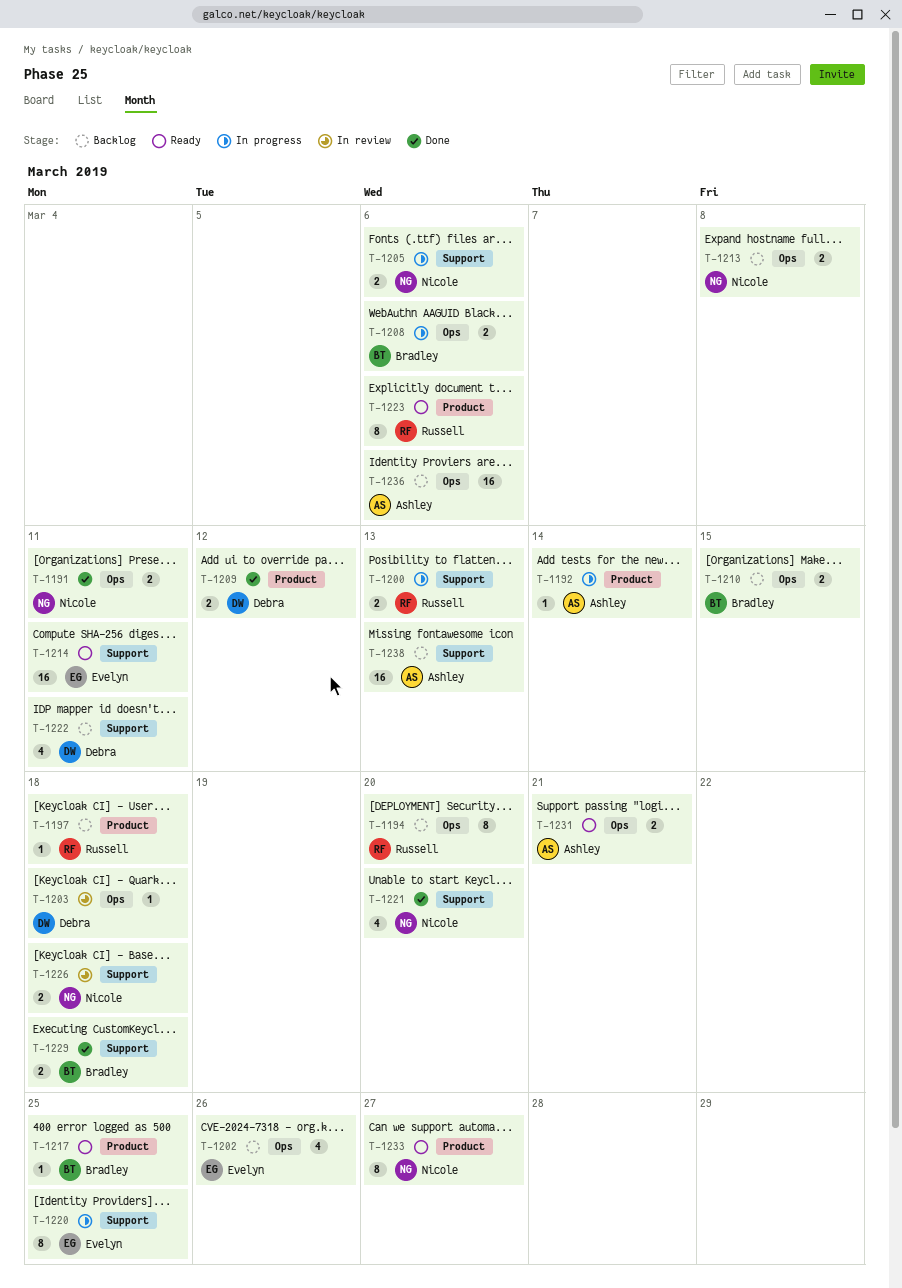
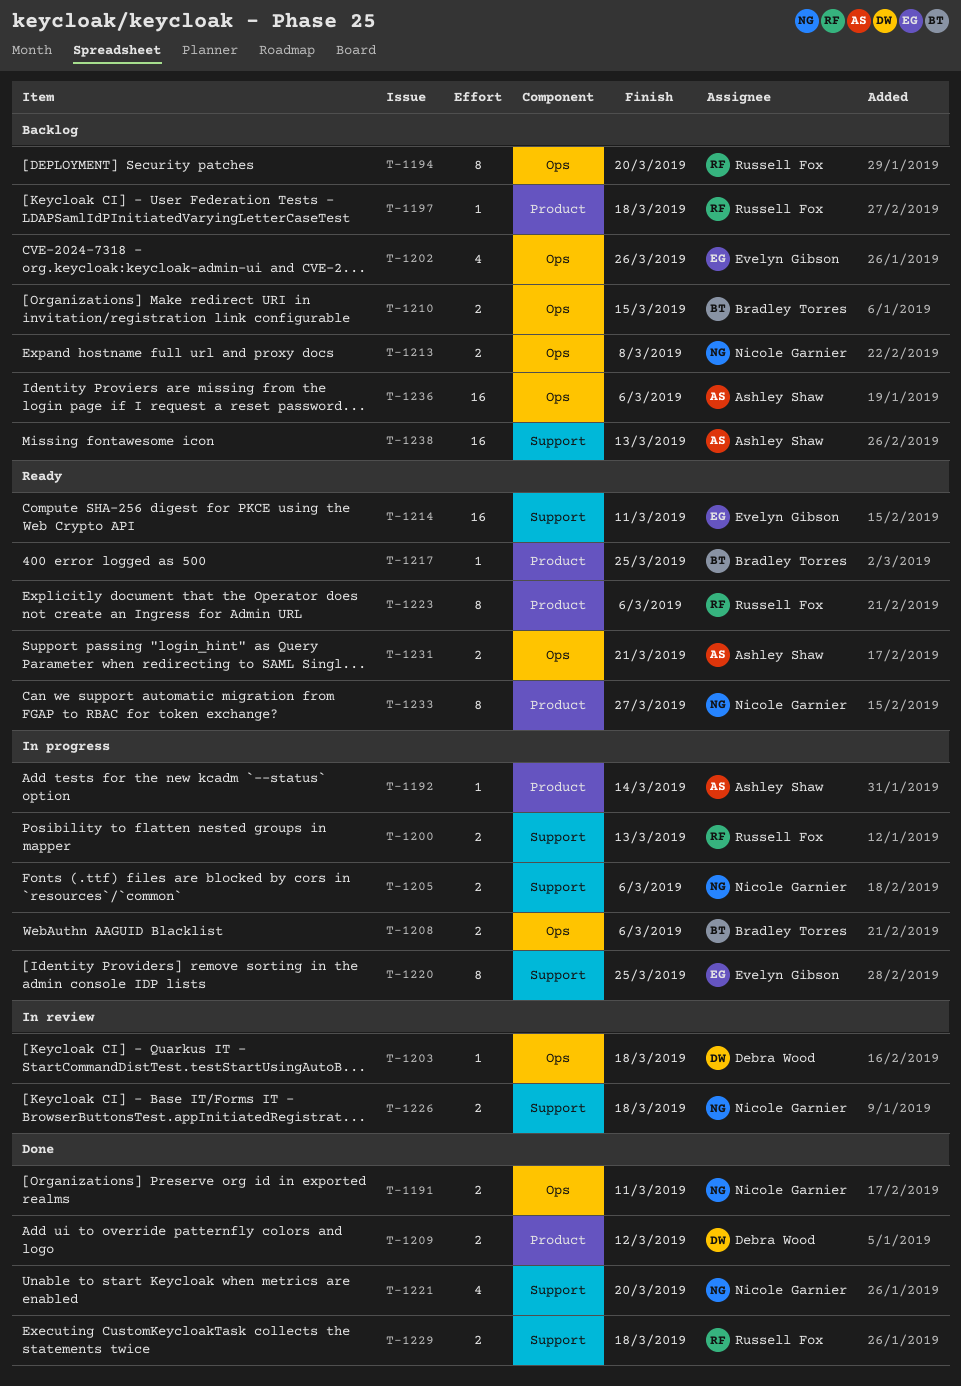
T-1222: present -> none
T-1229, owner: Bradley Torres -> Russell Fox

